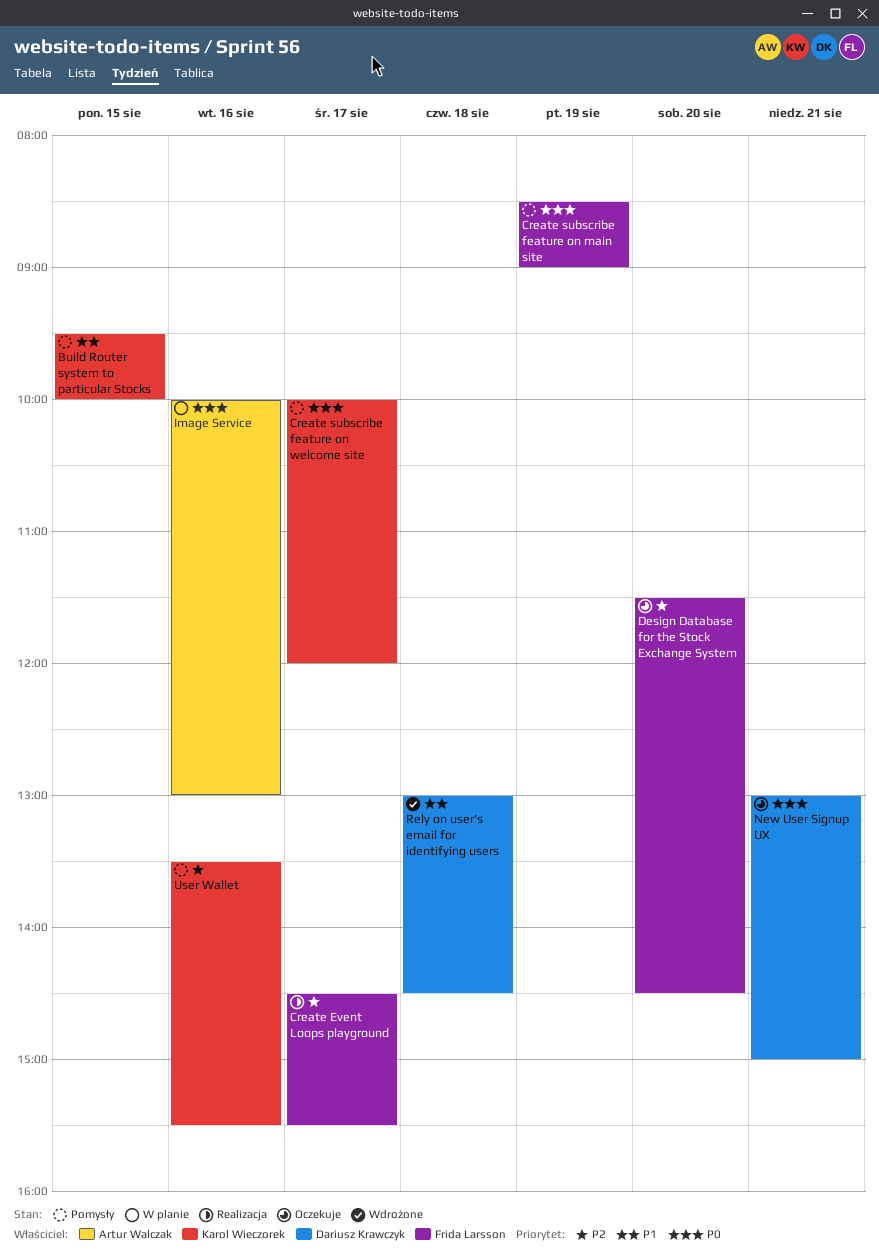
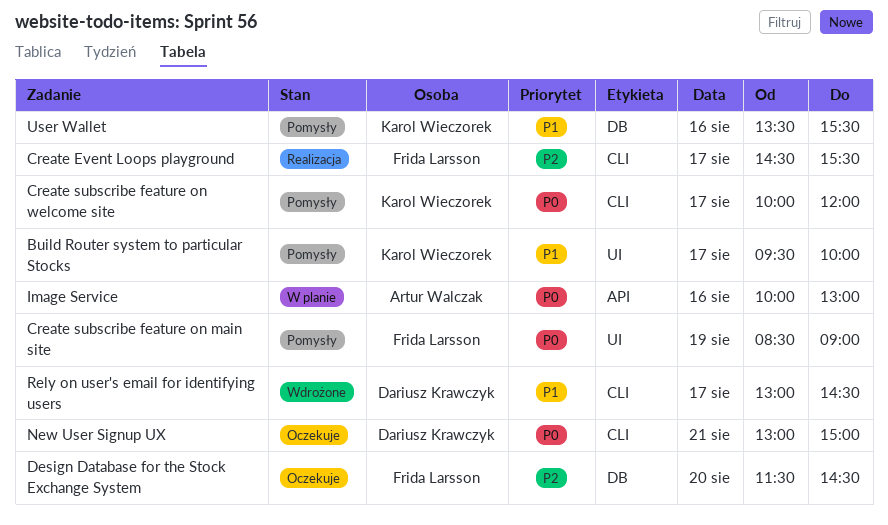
Build Router system to particular Stocks, day: Aug 15 -> Aug 17
Rely on user's email for identifying users, day: Aug 18 -> Aug 17
User Wallet, priority: P2 -> P1

